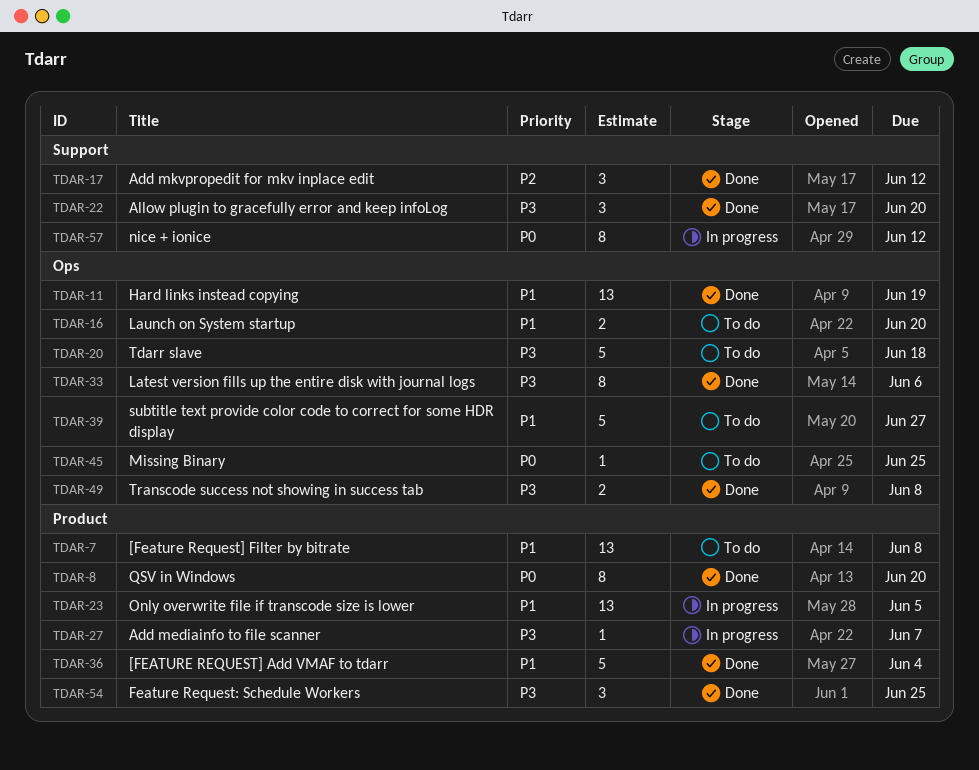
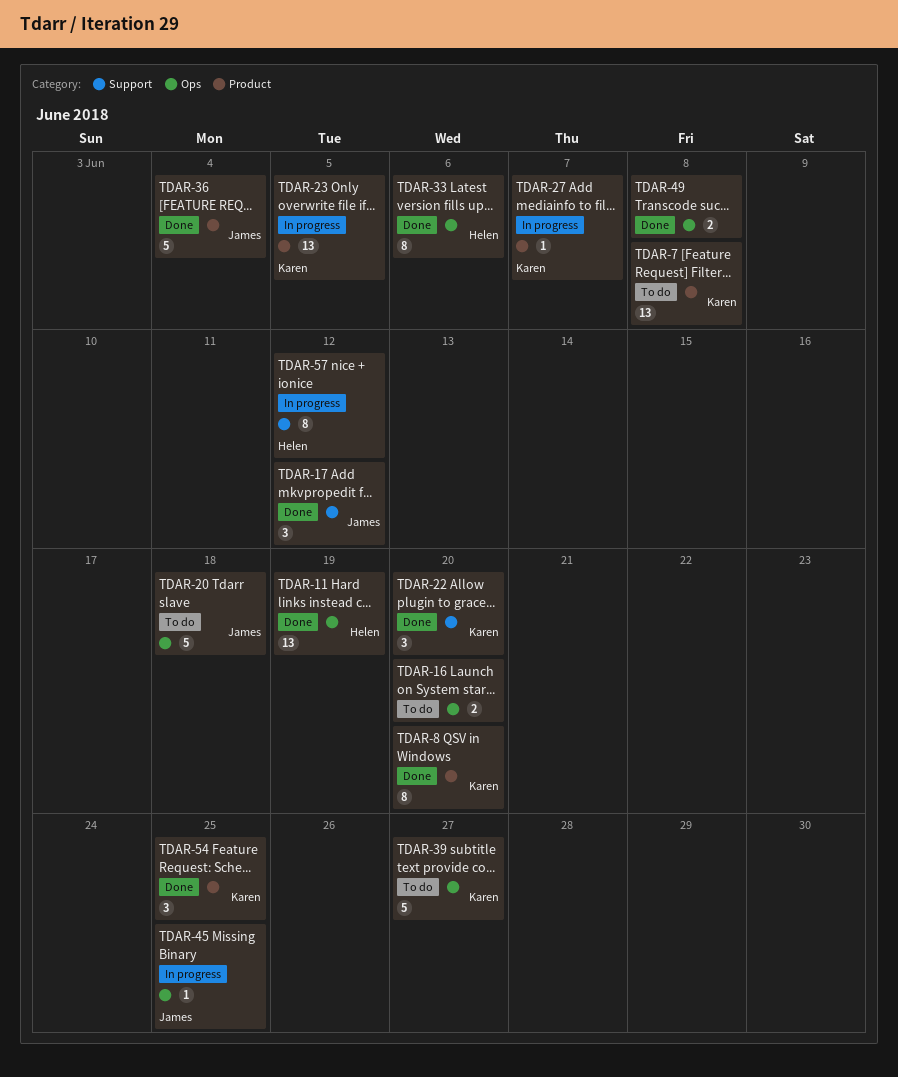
TDAR-45, status: To do -> In progress

